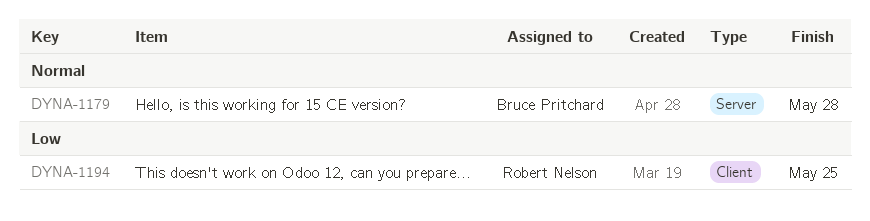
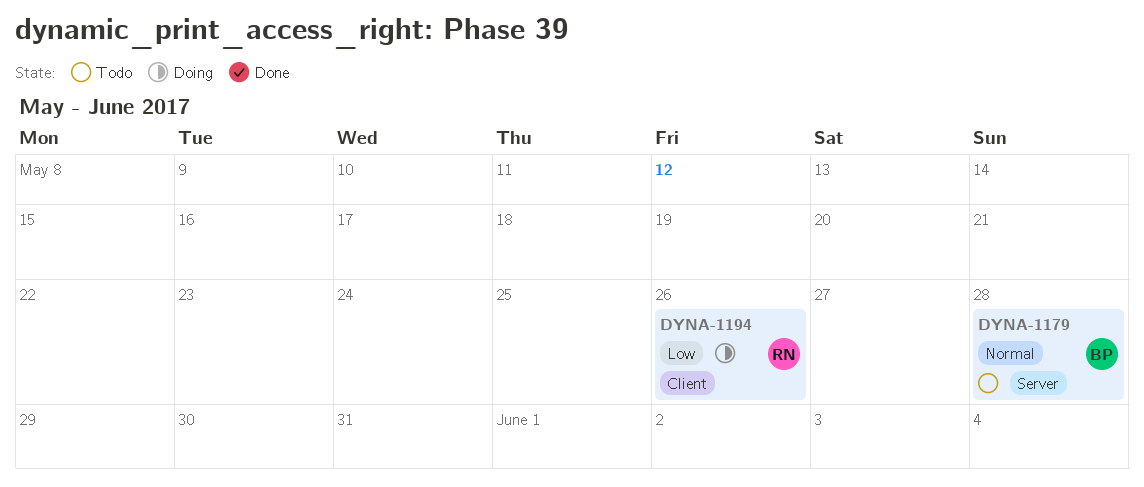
DYNA-1194, due: May 25 -> May 26

